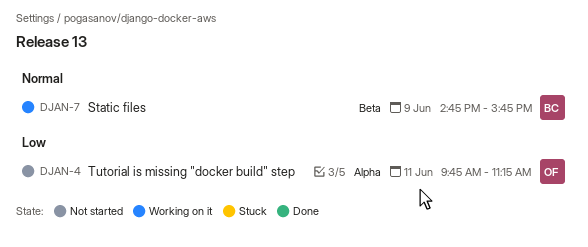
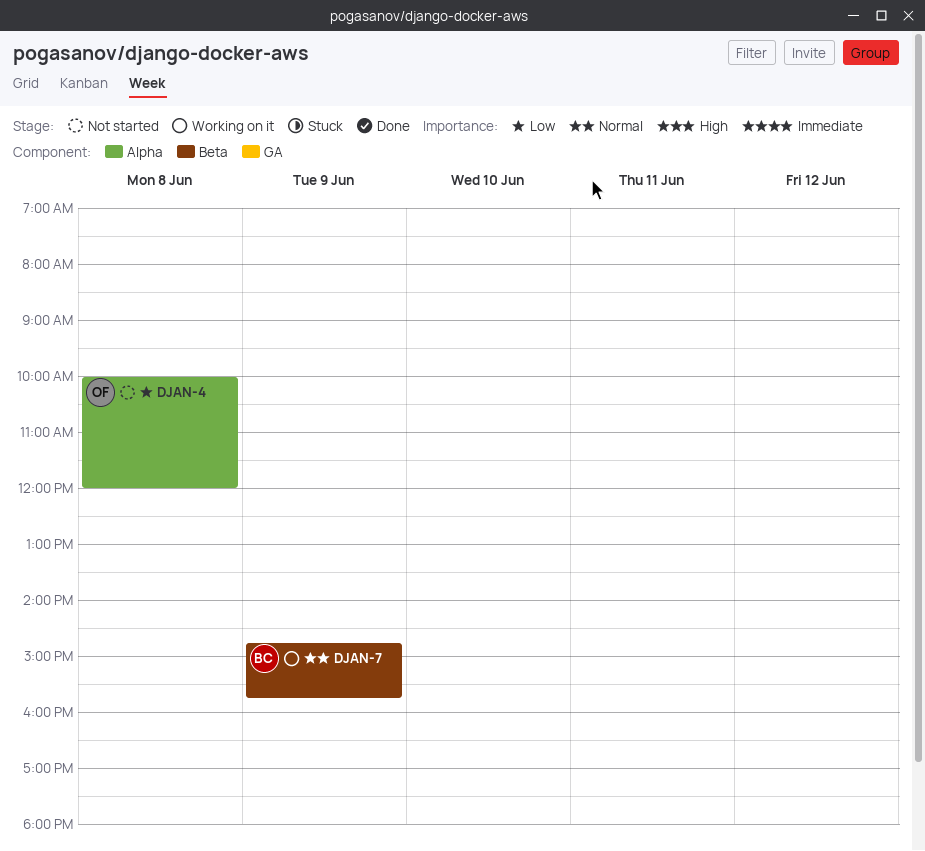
DJAN-4, day: Jun 11 -> Jun 8
DJAN-4, begins: 09:45 -> 10:00
DJAN-4, ends: 11:15 -> 12:00

